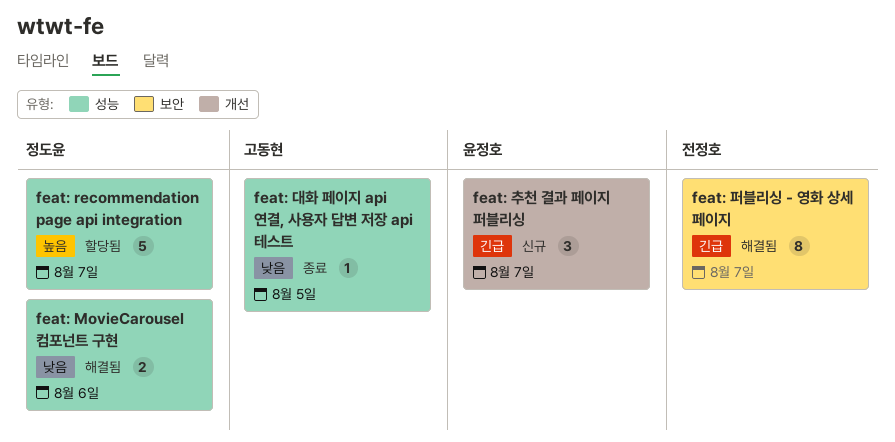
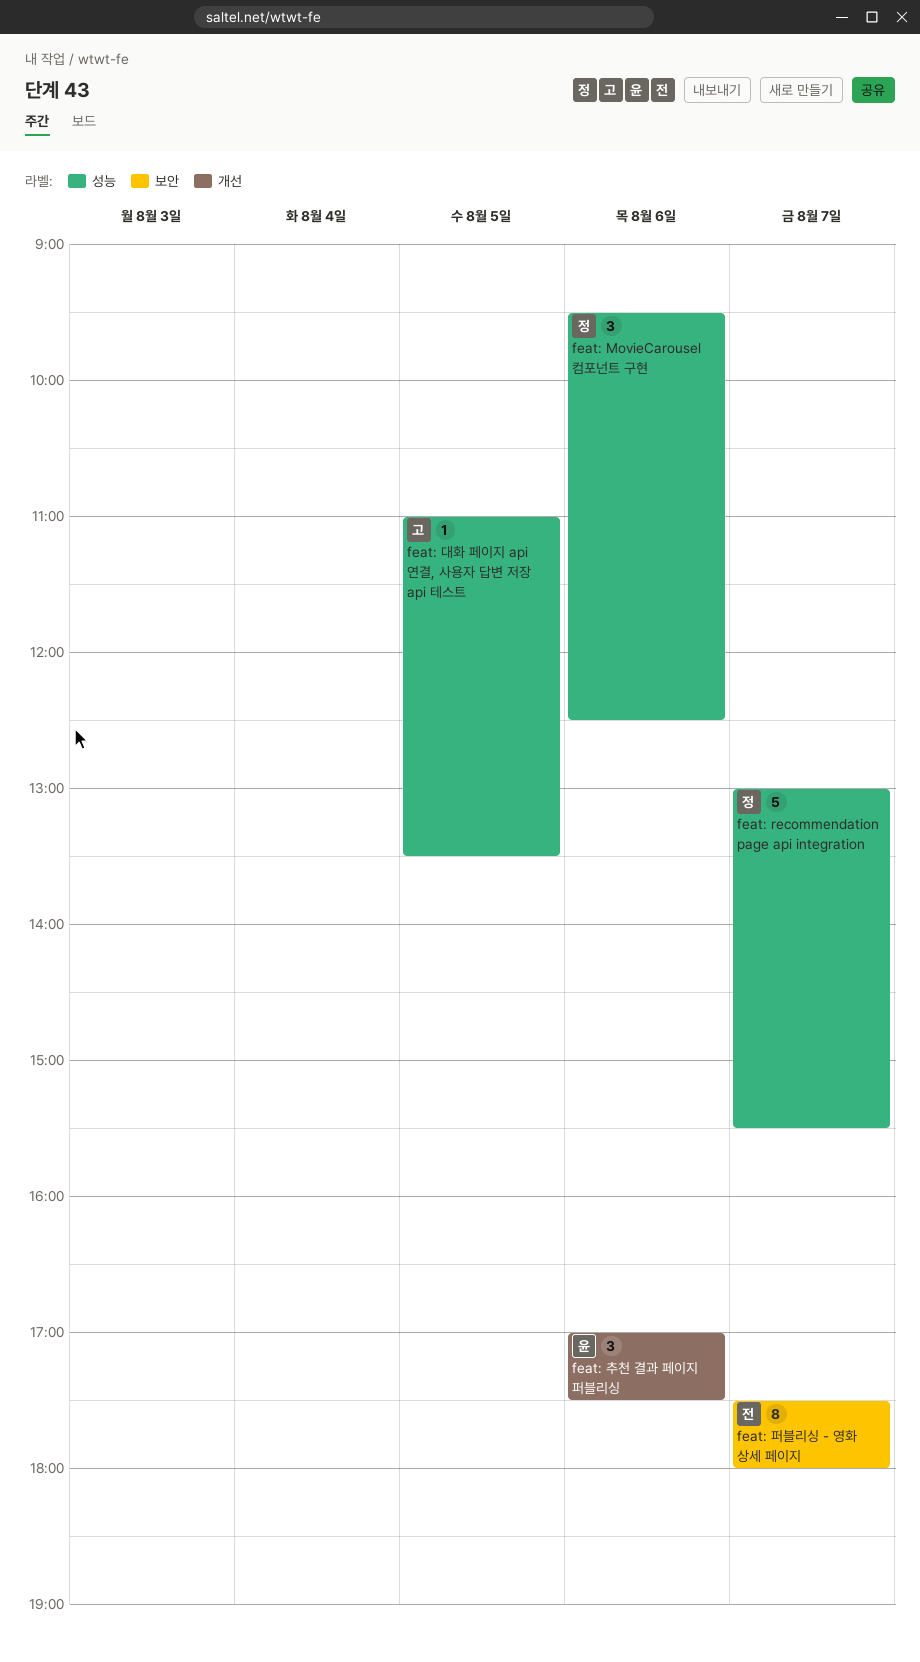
feat: MovieCarousel 컴포넌트 구현, estimate: 2 -> 3
feat: 추천 결과 페이지 퍼블리싱, day: Aug 7 -> Aug 6

